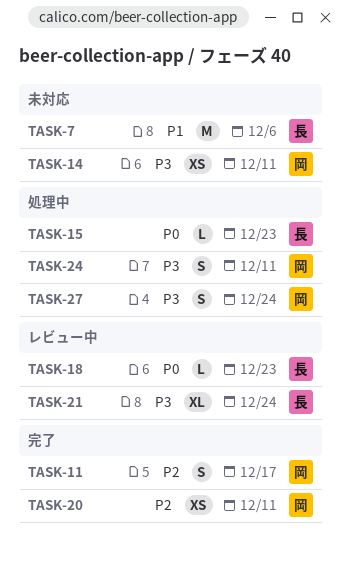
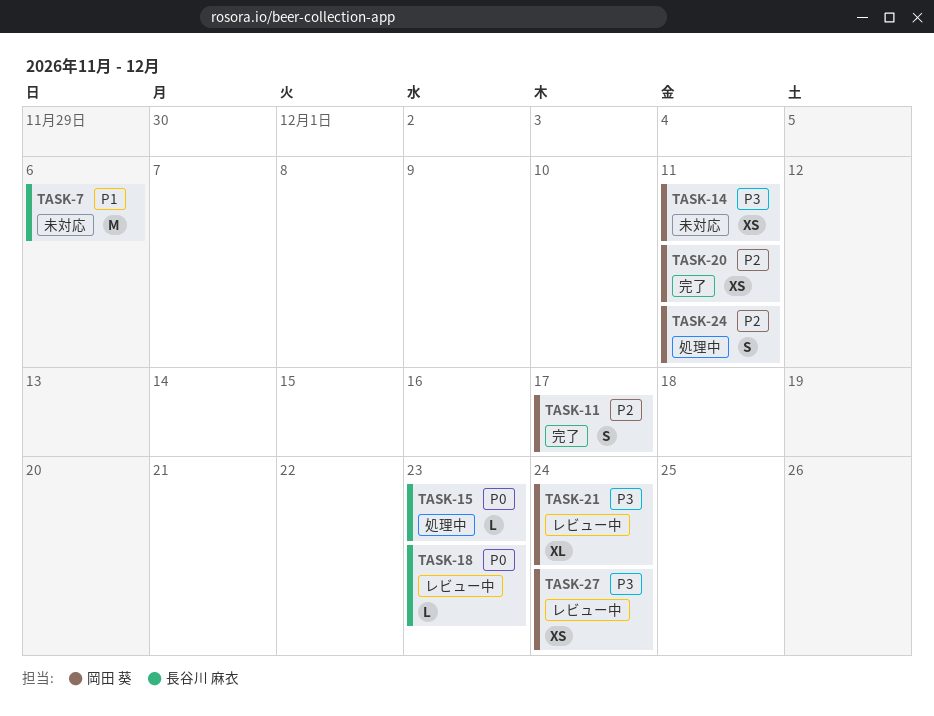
TASK-21, owner: 長谷川 麻衣 -> 岡田 葵
TASK-24, priority: P3 -> P2
TASK-27, status: 処理中 -> レビュー中
TASK-27, estimate: S -> XS

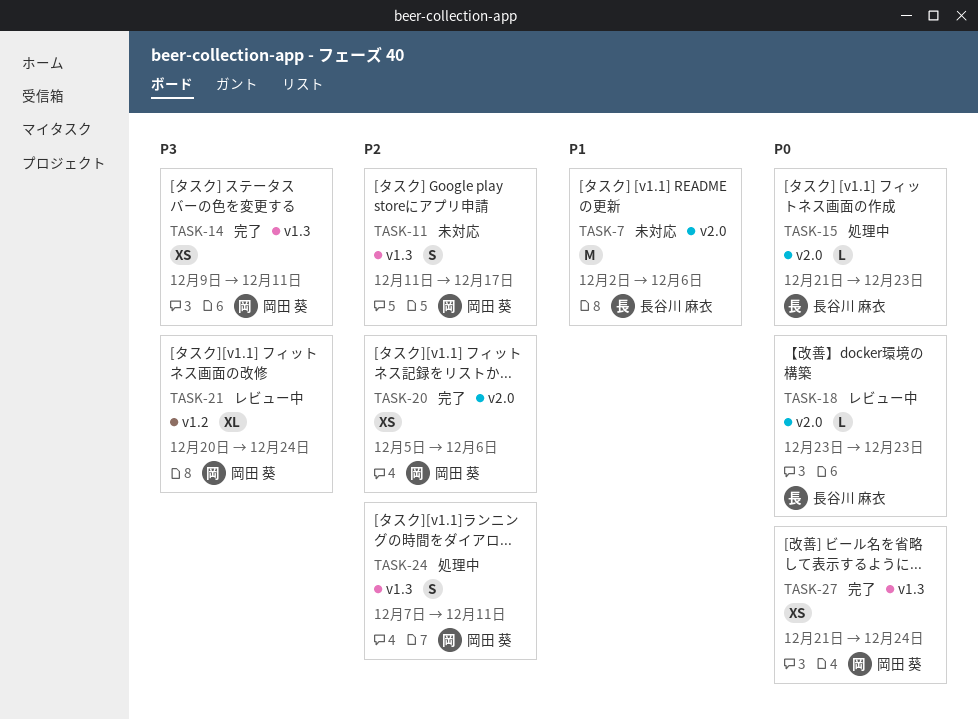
TASK-11, status: 完了 -> 未対応
TASK-14, status: 未対応 -> 完了
TASK-20, due: Dec 11 -> Dec 6
TASK-27, status: レビュー中 -> 完了
TASK-27, priority: P3 -> P0

